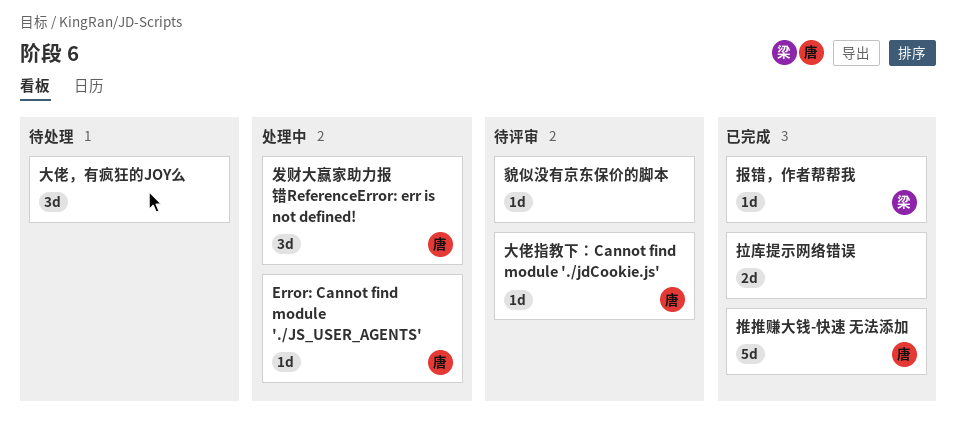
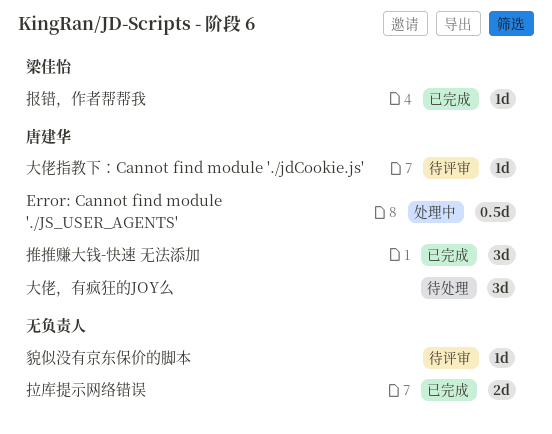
Error: Cannot find module './JS_USER_AGENTS', estimate: 1d -> 0.5d
发财大赢家助力报错ReferenceError: err is not defined!: present -> none
大佬，有疯狂的JOY么, owner: none -> 唐建华
推推赚大钱-快速 无法添加, estimate: 5d -> 3d

